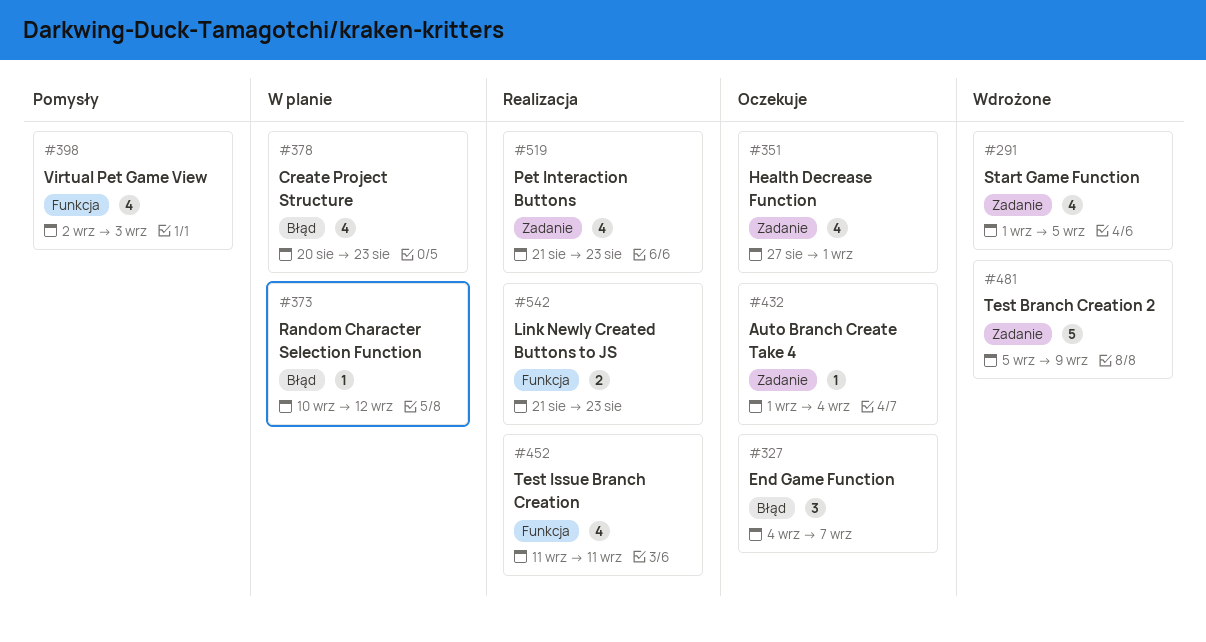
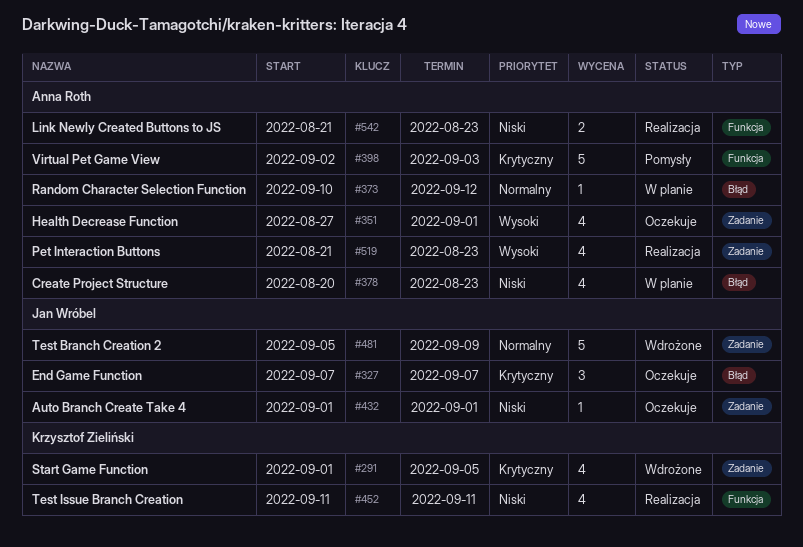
#327, start: Sep 4 -> Sep 7
#398, estimate: 4 -> 5
#432, due: Sep 4 -> Sep 1

